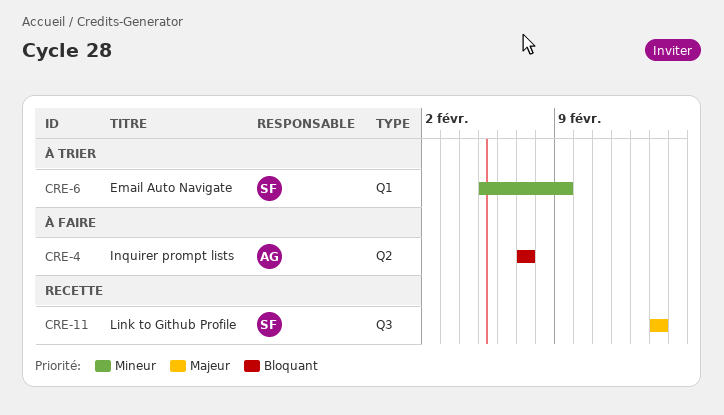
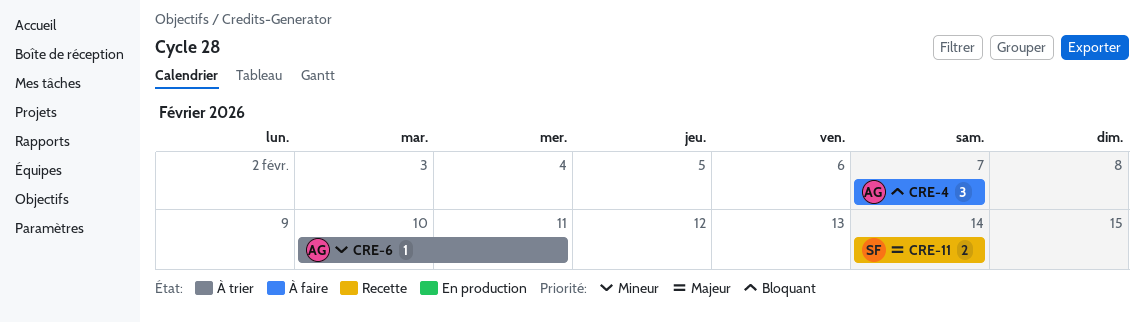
CRE-6, owner: SF -> AG
CRE-6, start: Feb 5 -> Feb 10
CRE-6, due: Feb 9 -> Feb 11

